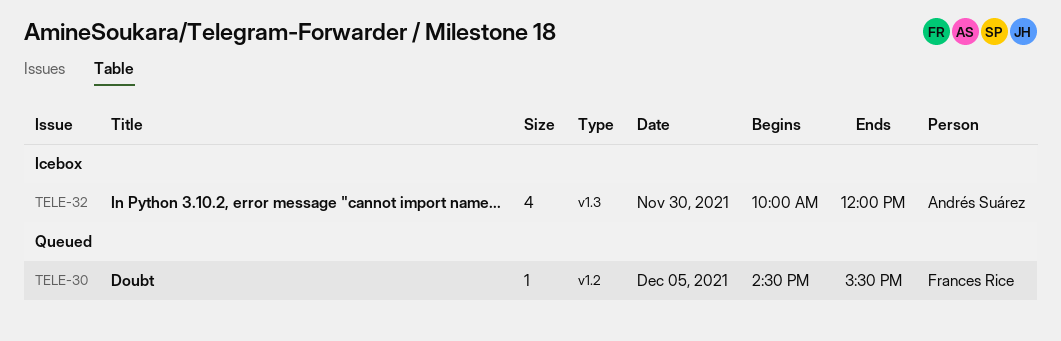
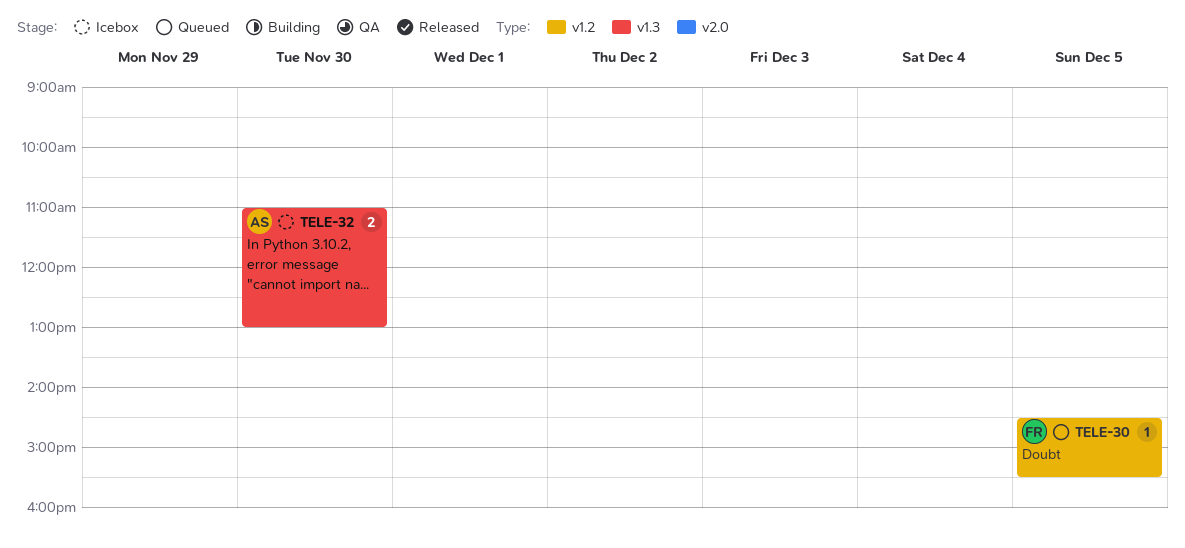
TELE-32, estimate: 4 -> 2
TELE-32, begins: 10:00 -> 11:00
TELE-32, ends: 12:00 -> 13:00

